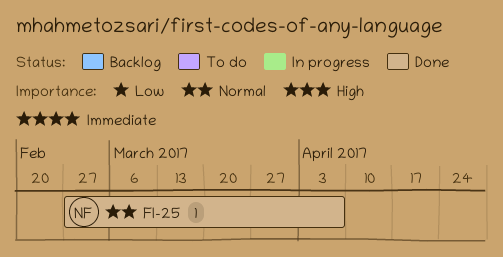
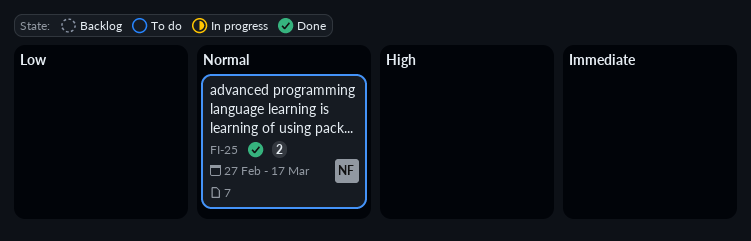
FI-25, estimate: 1 -> 2
FI-25, due: Apr 7 -> Mar 17

